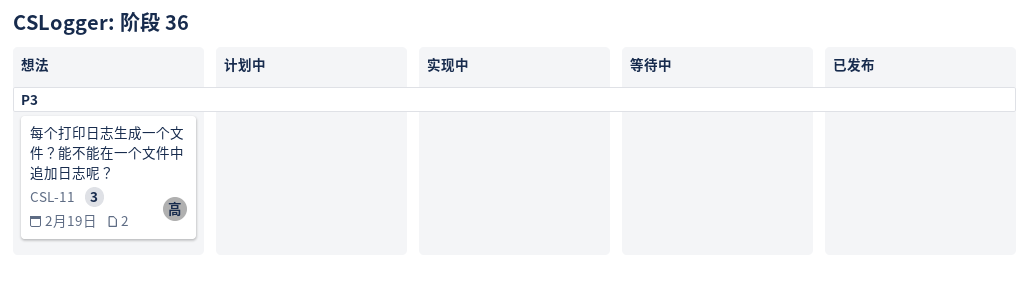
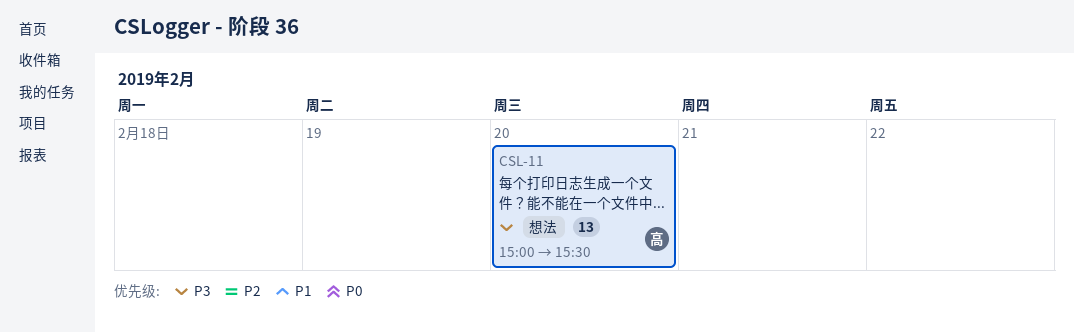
CSL-11, estimate: 3 -> 13
CSL-11, day: Feb 19 -> Feb 20

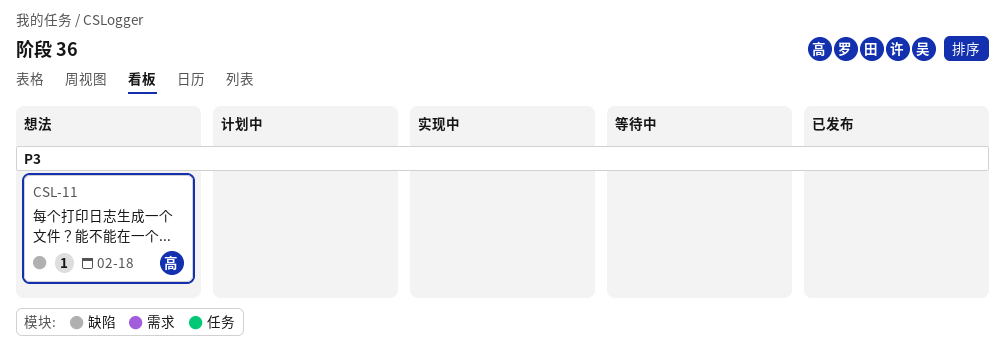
CSL-11, estimate: 13 -> 1
CSL-11, day: Feb 20 -> Feb 18

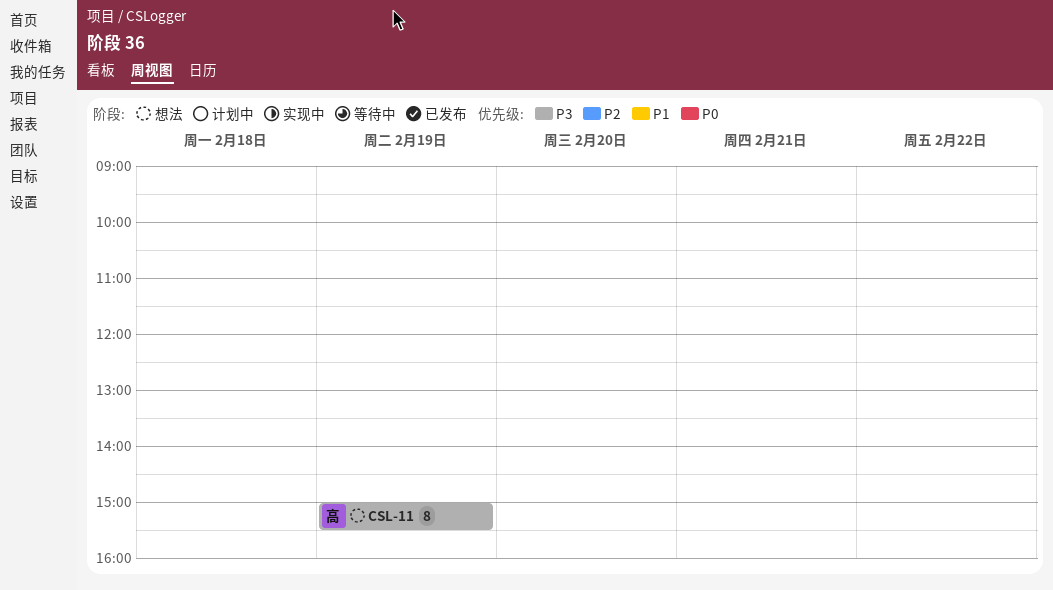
CSL-11, estimate: 1 -> 8
CSL-11, day: Feb 18 -> Feb 19

